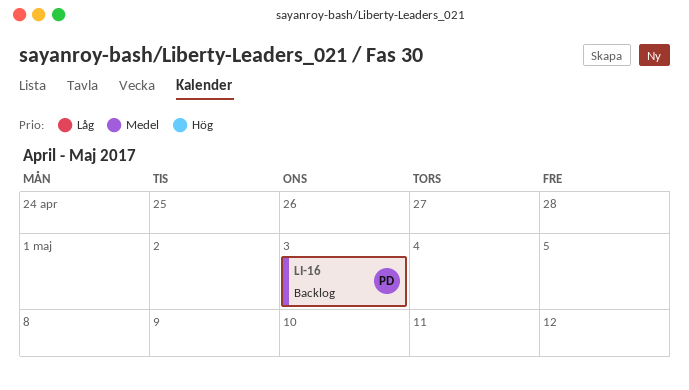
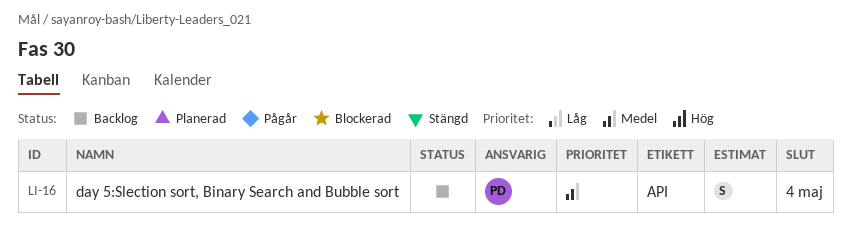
LI-16, due: May 3 -> May 4

